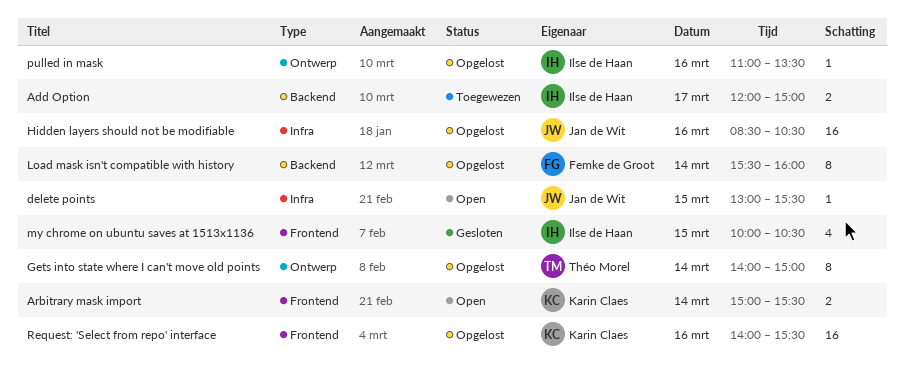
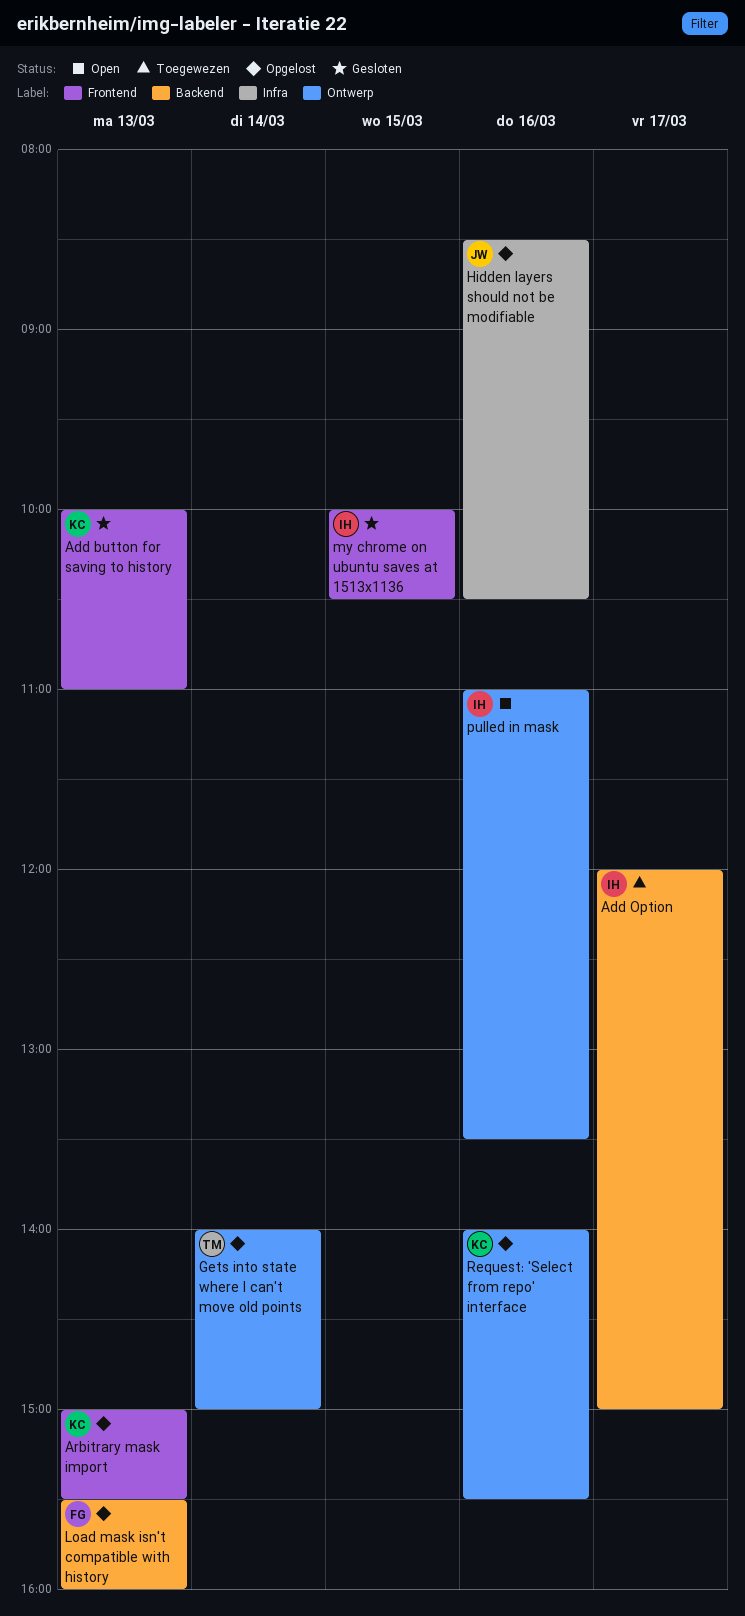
Add button for saving to history: none -> present
Arbitrary mask import, status: Open -> Opgelost
Arbitrary mask import, day: Mar 14 -> Mar 13
delete points: present -> none
Load mask isn't compatible with history, day: Mar 14 -> Mar 13
pulled in mask, status: Opgelost -> Open
Request: 'Select from repo' interface, label: Frontend -> Ontwerp

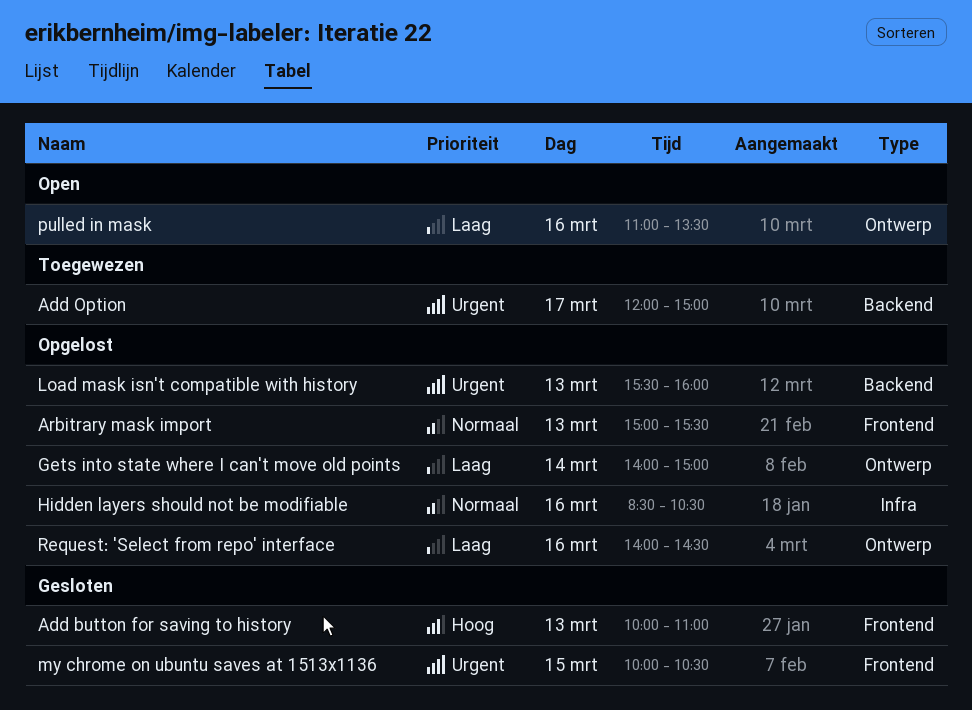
Request: 'Select from repo' interface, ends: 15:30 -> 14:30

